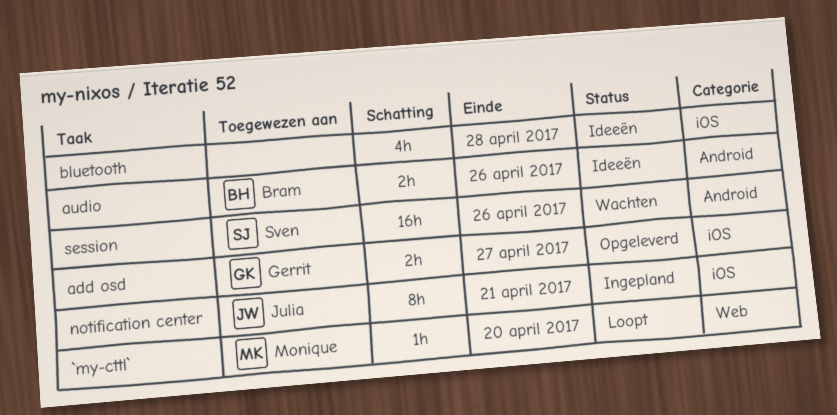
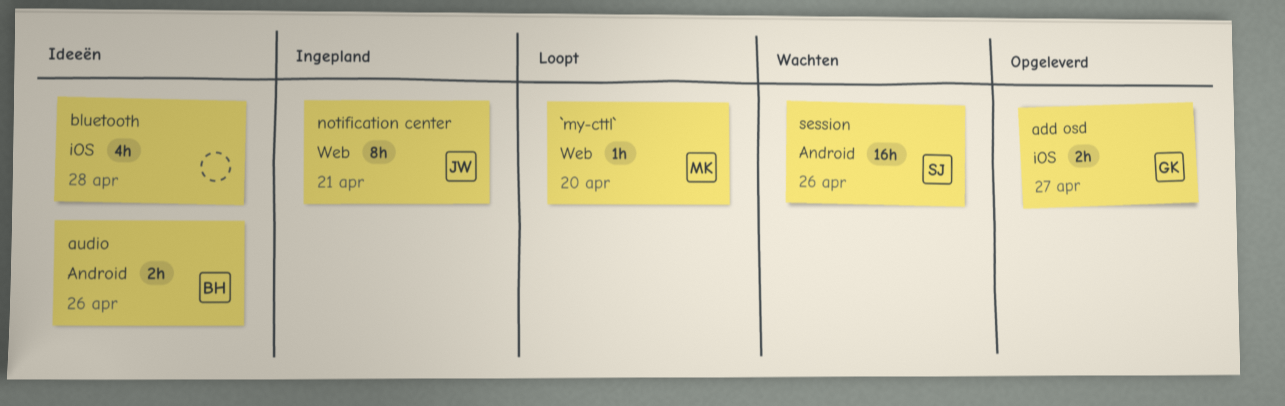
notification center, label: iOS -> Web

